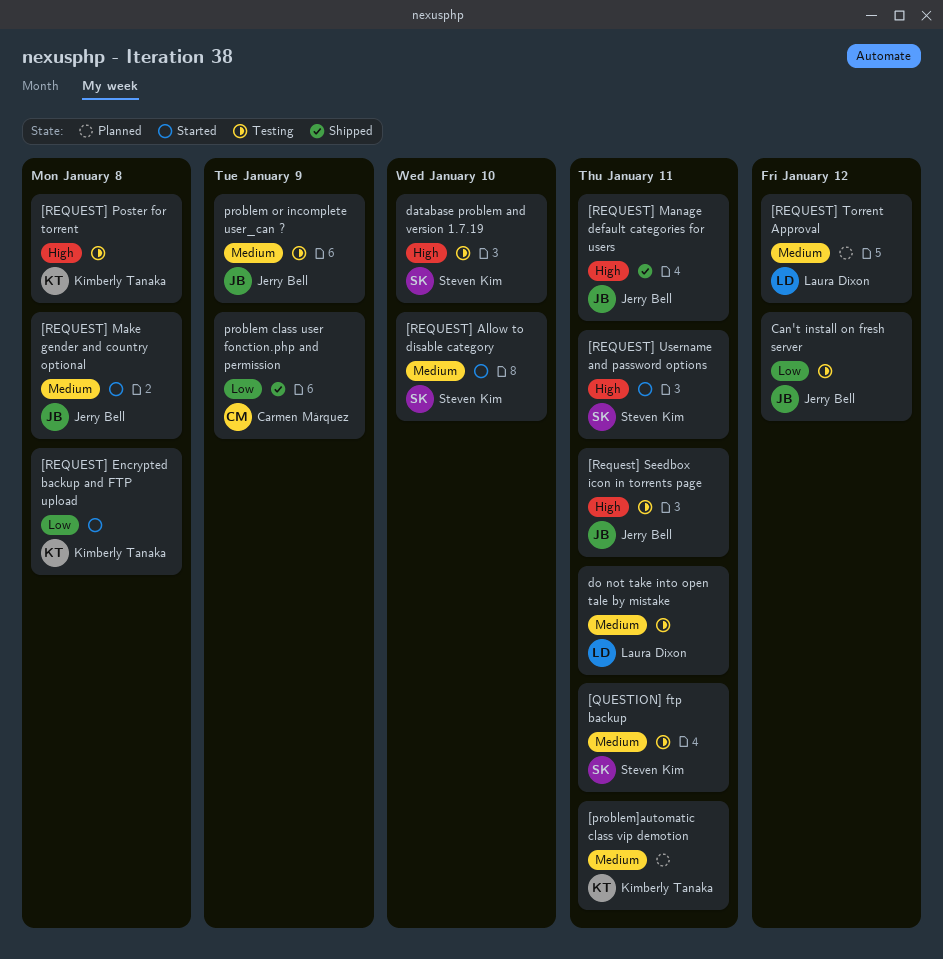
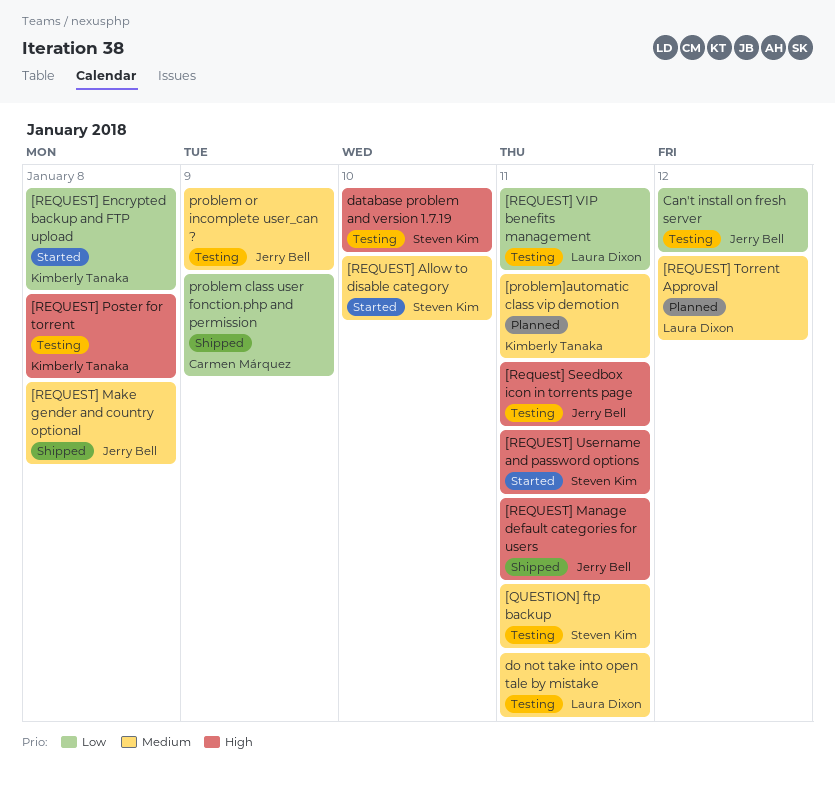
[REQUEST] Make gender and country optional, status: Started -> Shipped
[REQUEST] VIP benefits management: none -> present

